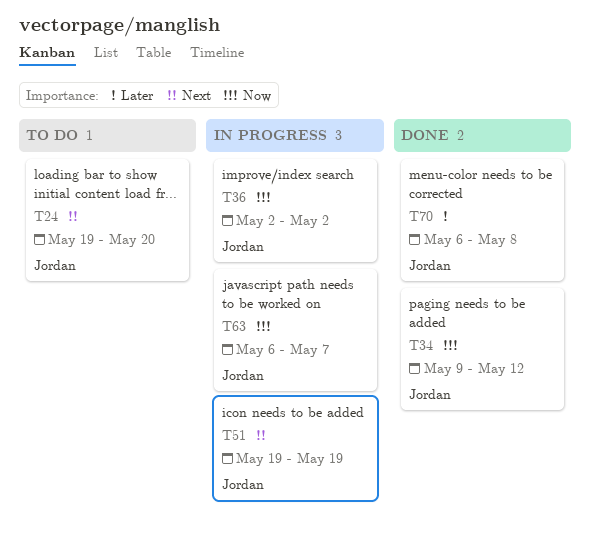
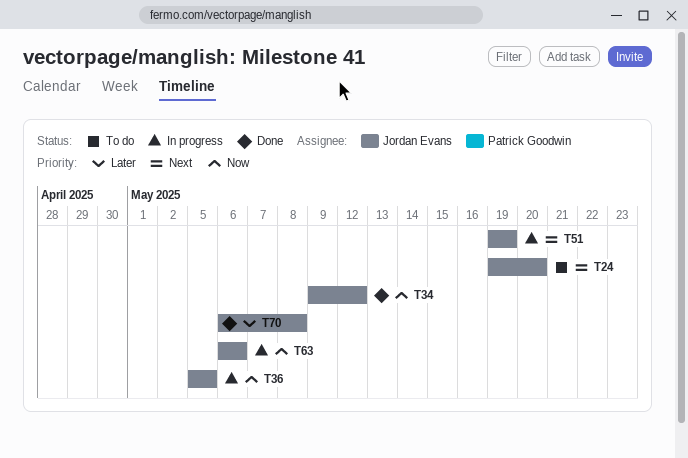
T36, start: May 2 -> May 5
T36, due: May 2 -> May 5
T63, due: May 7 -> May 6

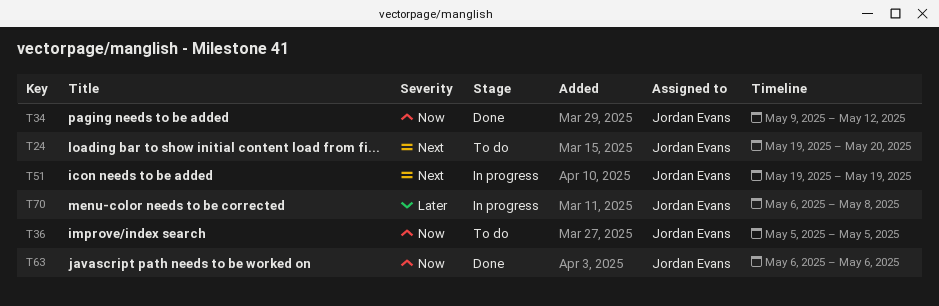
T36, status: In progress -> To do
T63, status: In progress -> Done
T70, status: Done -> In progress

